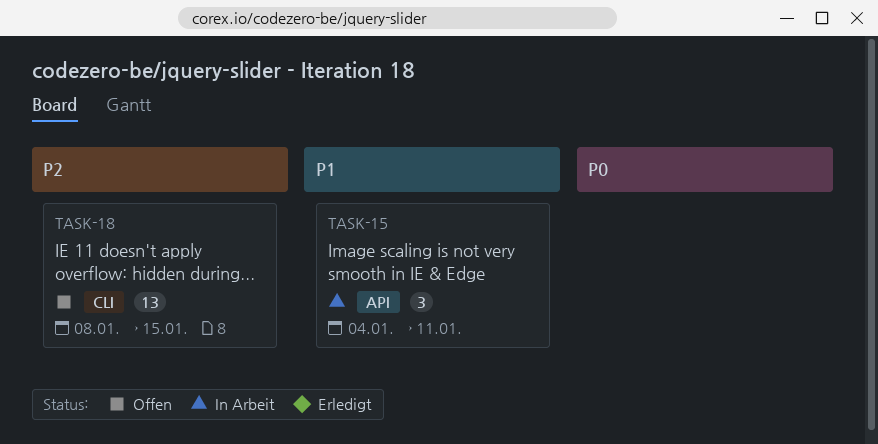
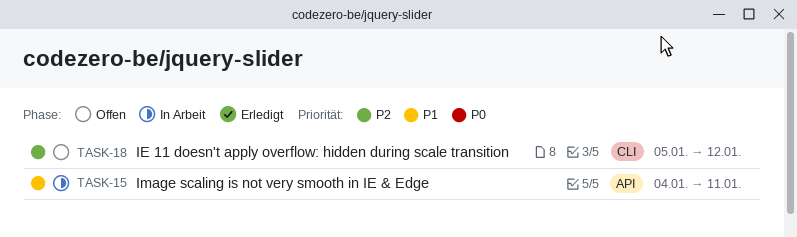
TASK-18, start: Jan 8 -> Jan 5
TASK-18, due: Jan 15 -> Jan 12

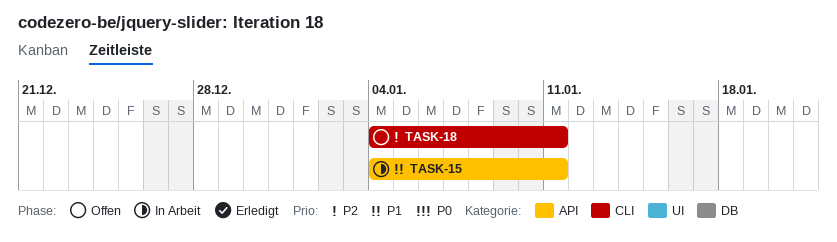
TASK-18, start: Jan 5 -> Jan 4
TASK-18, due: Jan 12 -> Jan 11

